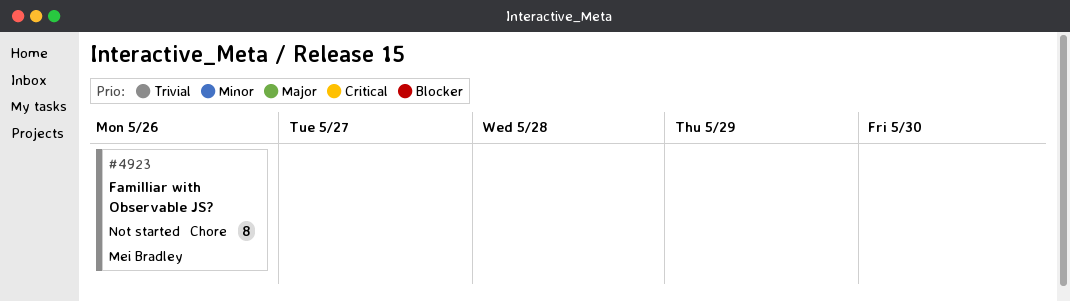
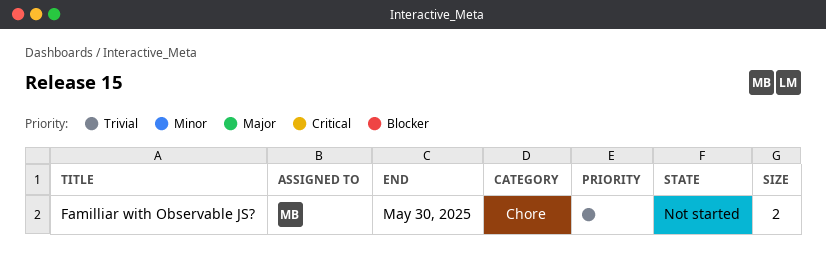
Familliar with Observable JS?, estimate: 8 -> 2
Familliar with Observable JS?, due: May 26 -> May 30

